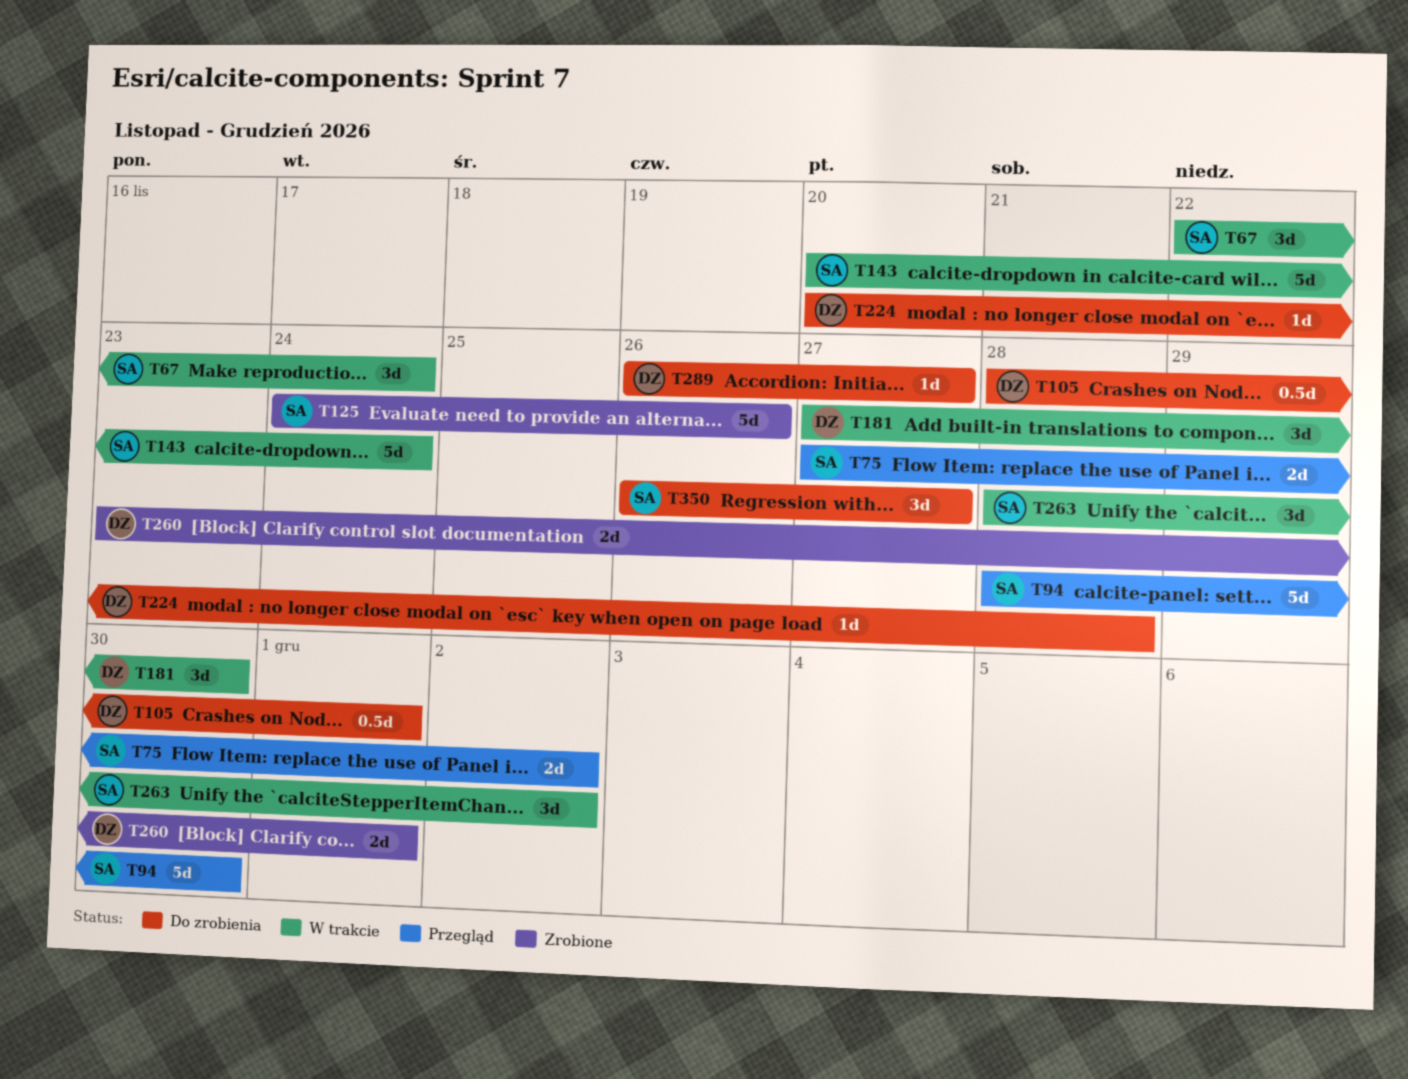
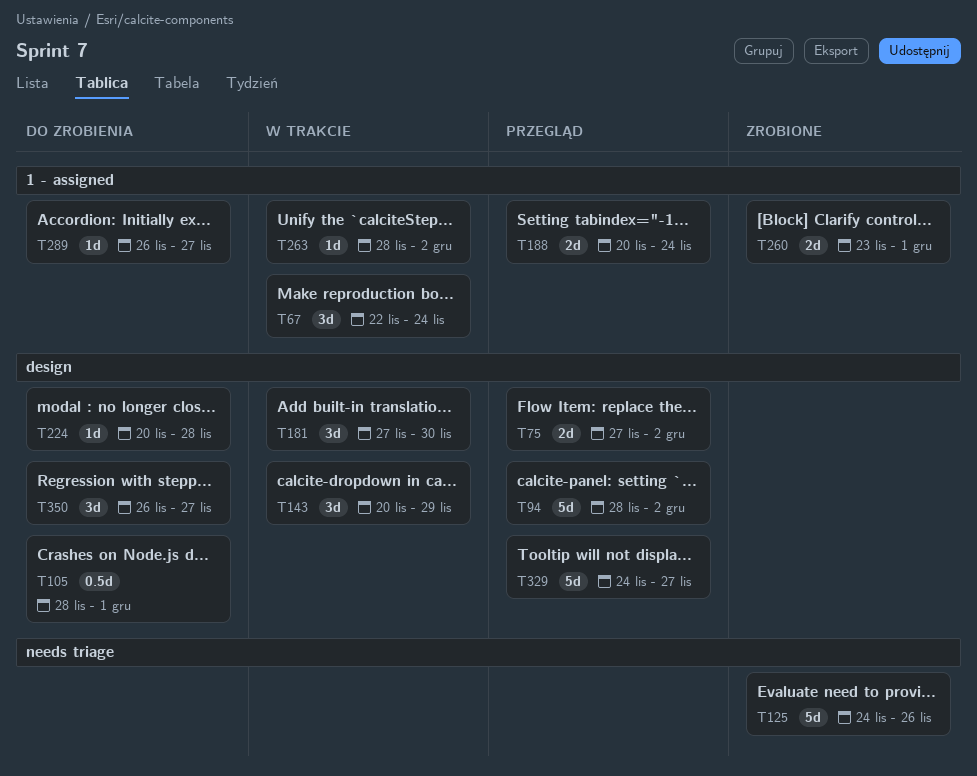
T94, due: Nov 30 -> Dec 2
T143, estimate: 5d -> 3d
T143, due: Nov 24 -> Nov 29
T188: none -> present
T263, estimate: 3d -> 1d
T329: none -> present

